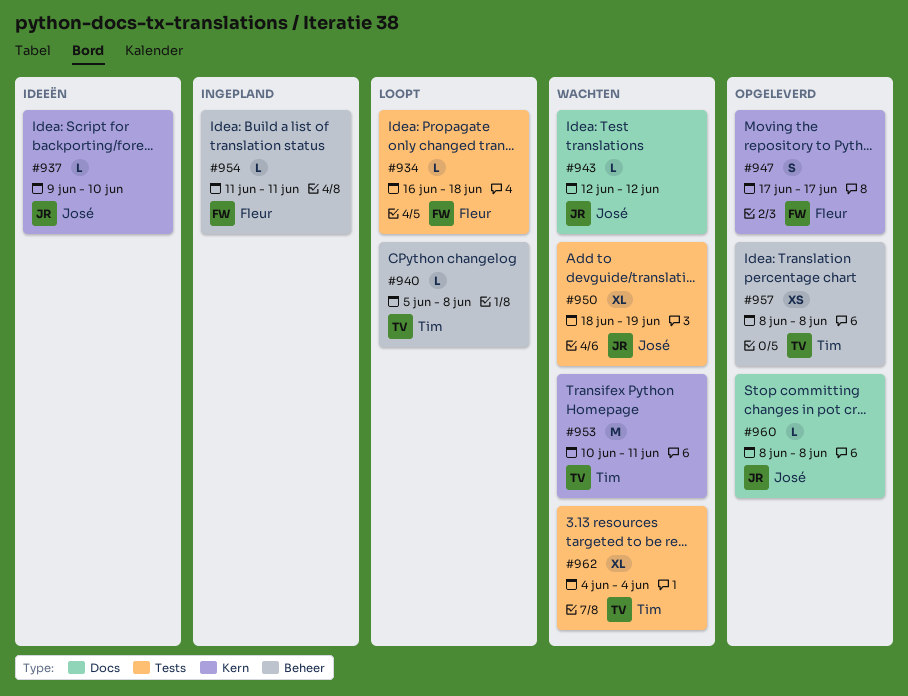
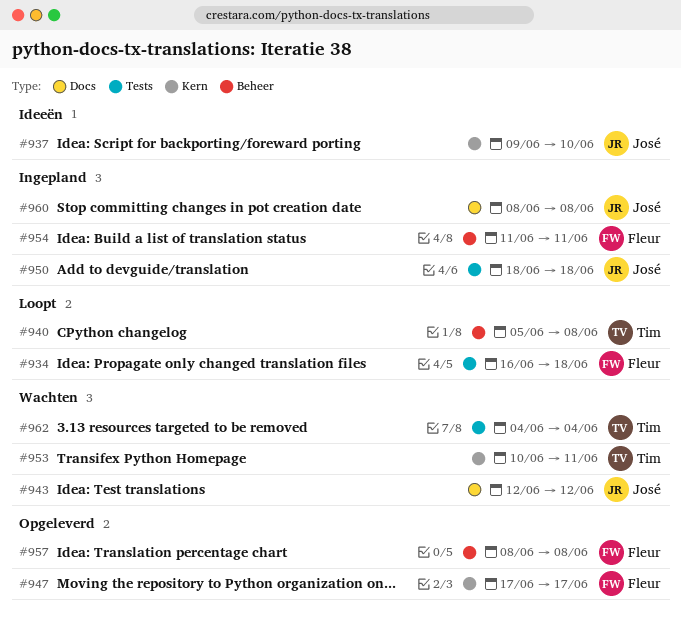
#950, status: Wachten -> Ingepland
#950, due: Jun 19 -> Jun 18
#957, owner: Tim -> Fleur
#960, status: Opgeleverd -> Ingepland

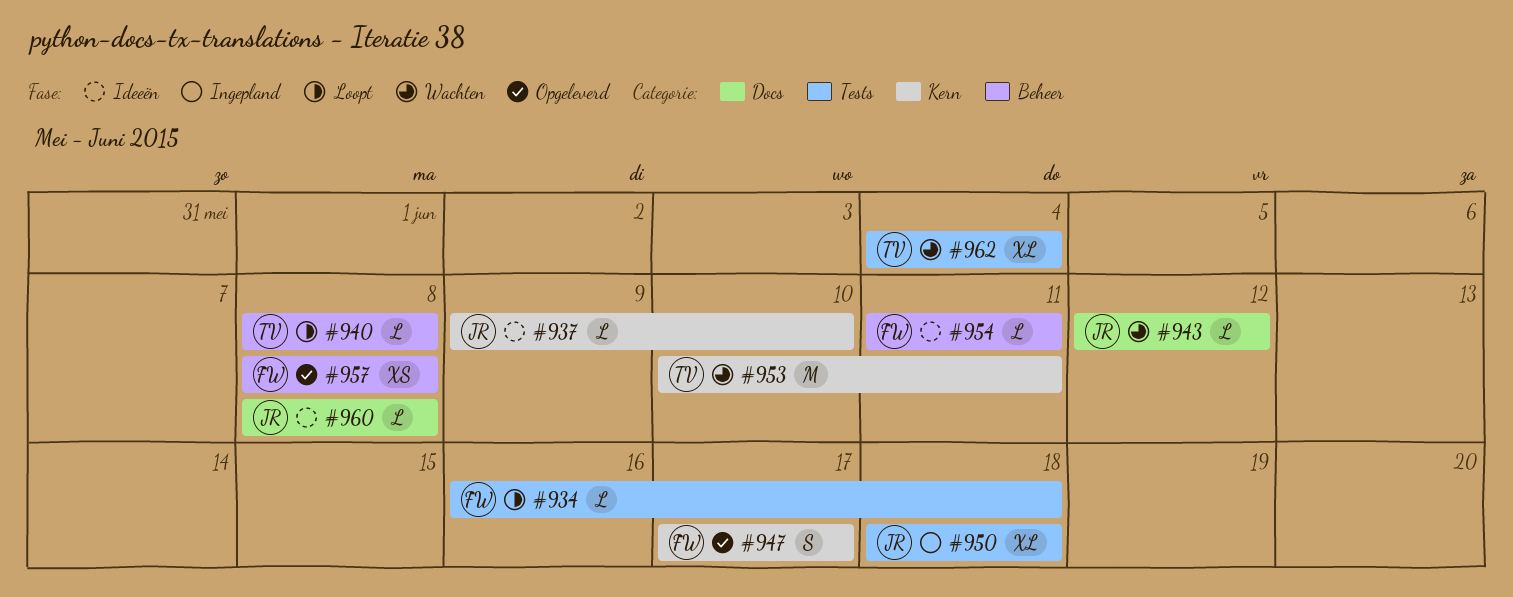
#940, start: Jun 5 -> Jun 8
#954, status: Ingepland -> Ideeën
#960, status: Ingepland -> Ideeën

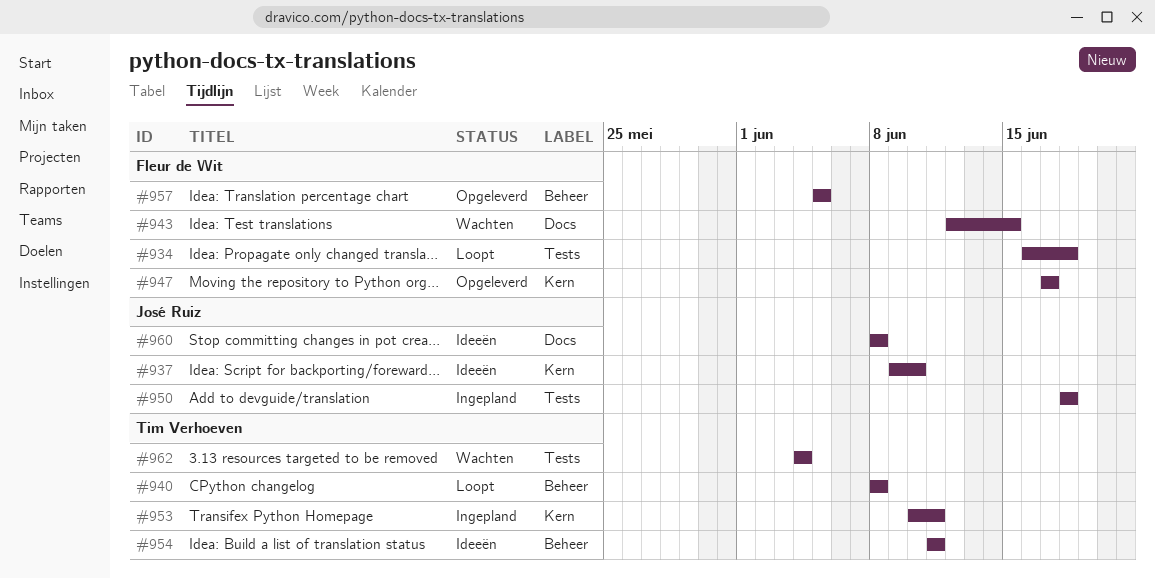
#943, owner: José Ruiz -> Fleur de Wit
#943, due: Jun 12 -> Jun 15
#953, status: Wachten -> Ingepland
#954, owner: Fleur de Wit -> Tim Verhoeven
#957, start: Jun 8 -> Jun 5
#957, due: Jun 8 -> Jun 5

